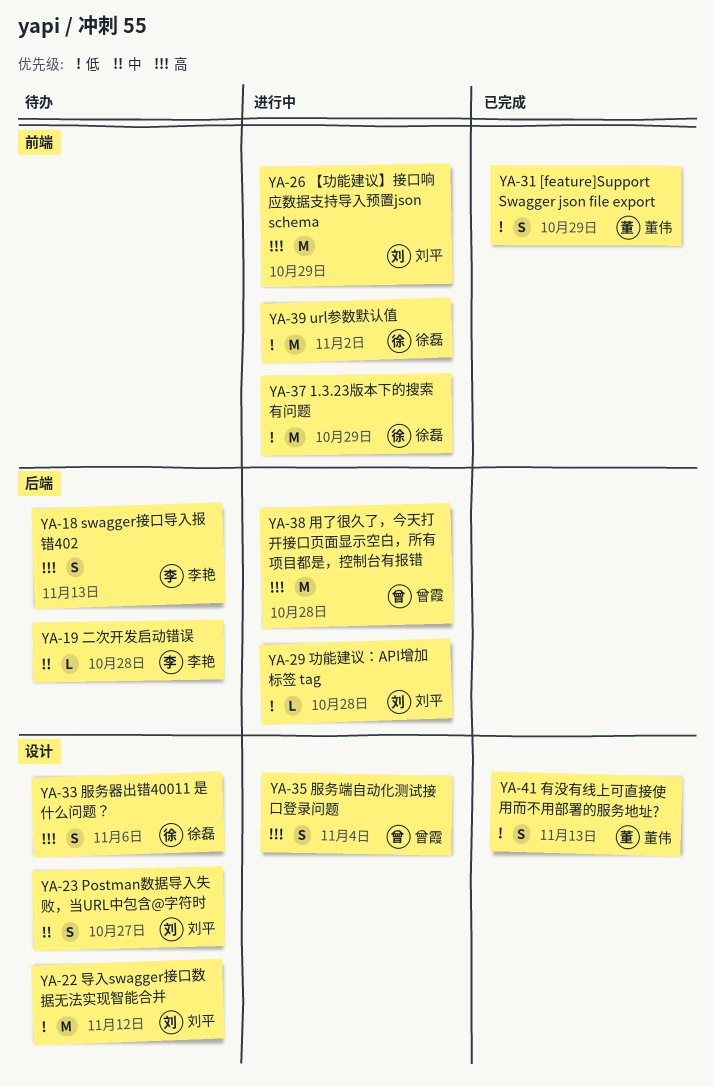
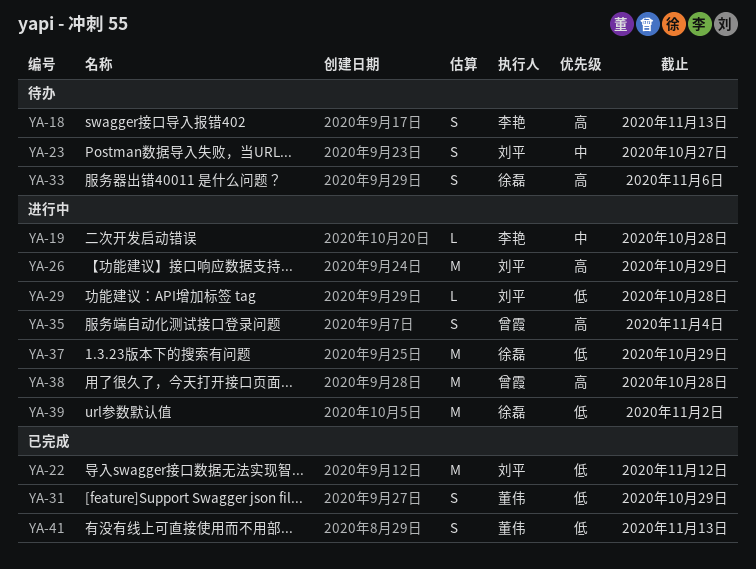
YA-19, status: 待办 -> 进行中
YA-22, status: 待办 -> 已完成

